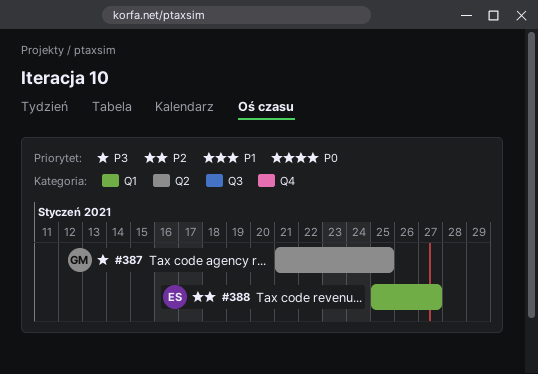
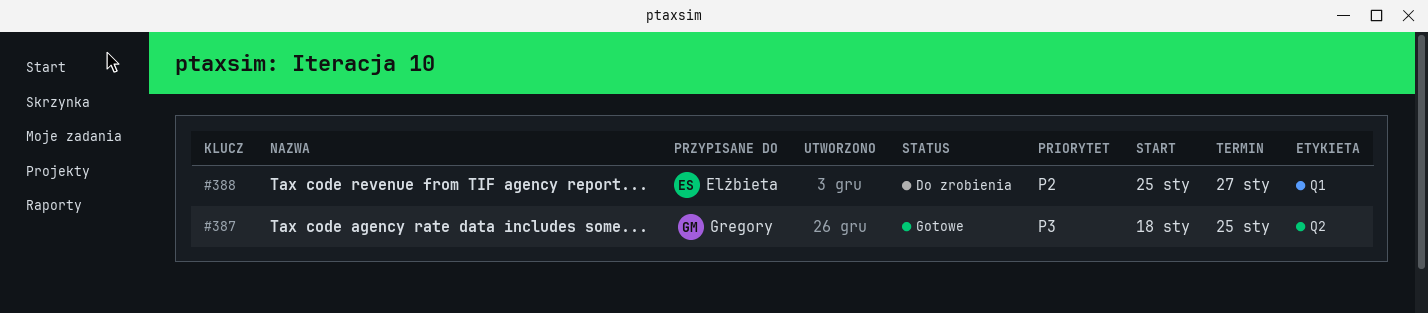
#387, start: Jan 21 -> Jan 18

